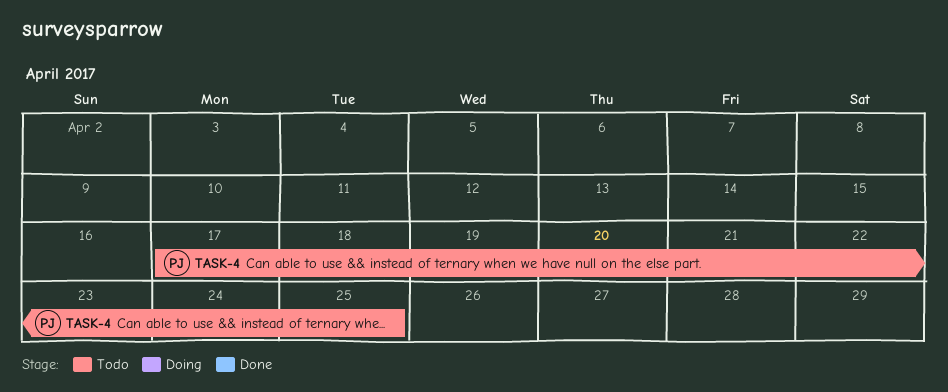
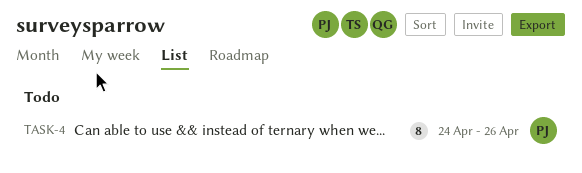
TASK-4, start: Apr 17 -> Apr 24
TASK-4, due: Apr 25 -> Apr 26

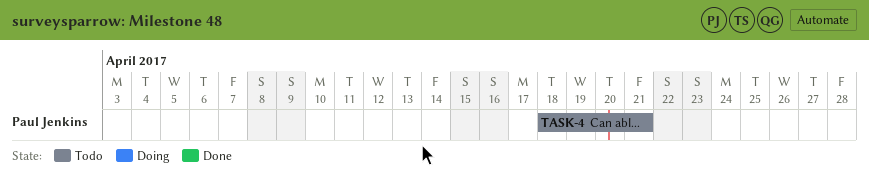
TASK-4, start: Apr 24 -> Apr 18
TASK-4, due: Apr 26 -> Apr 21

